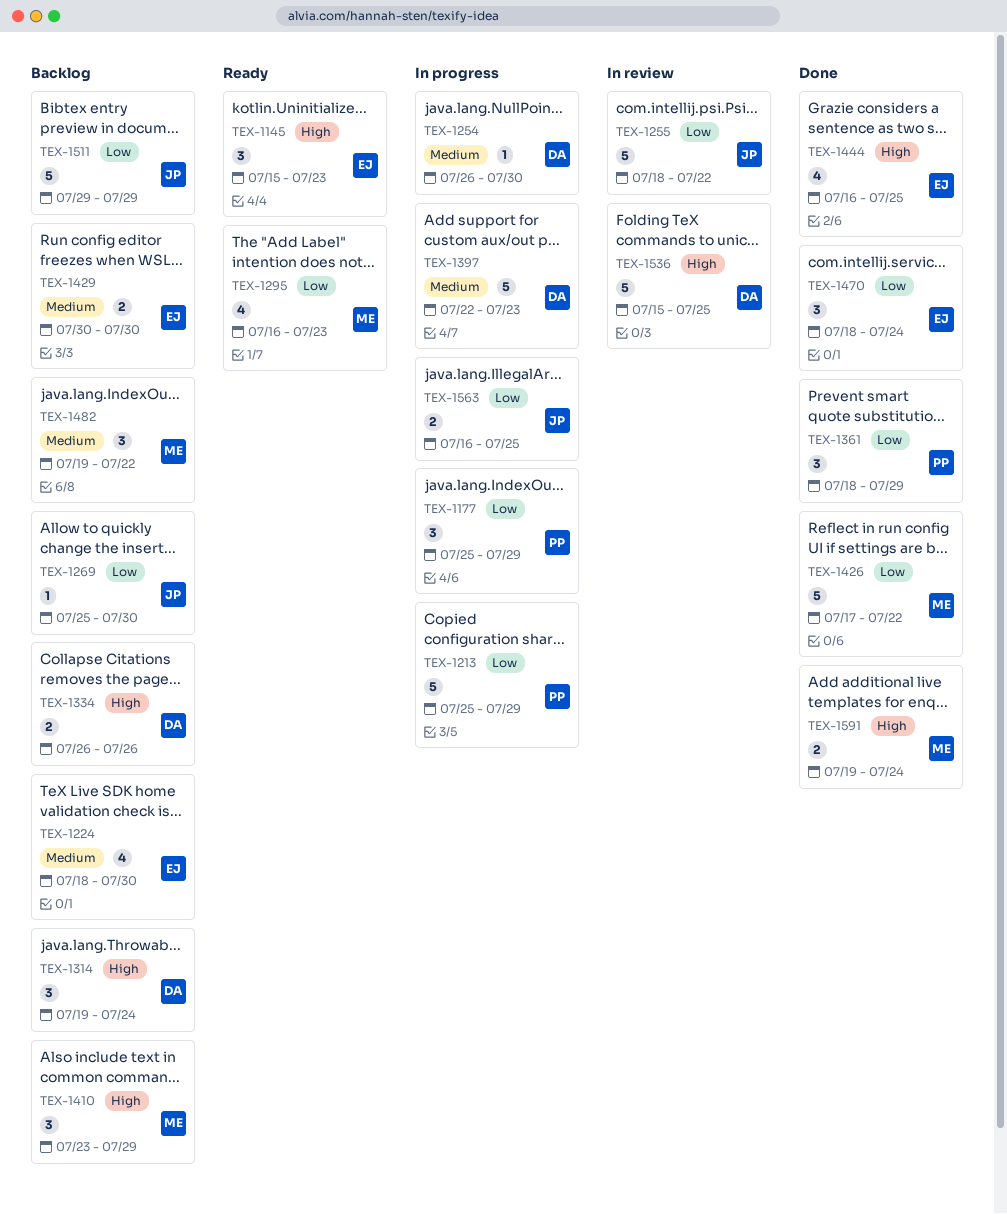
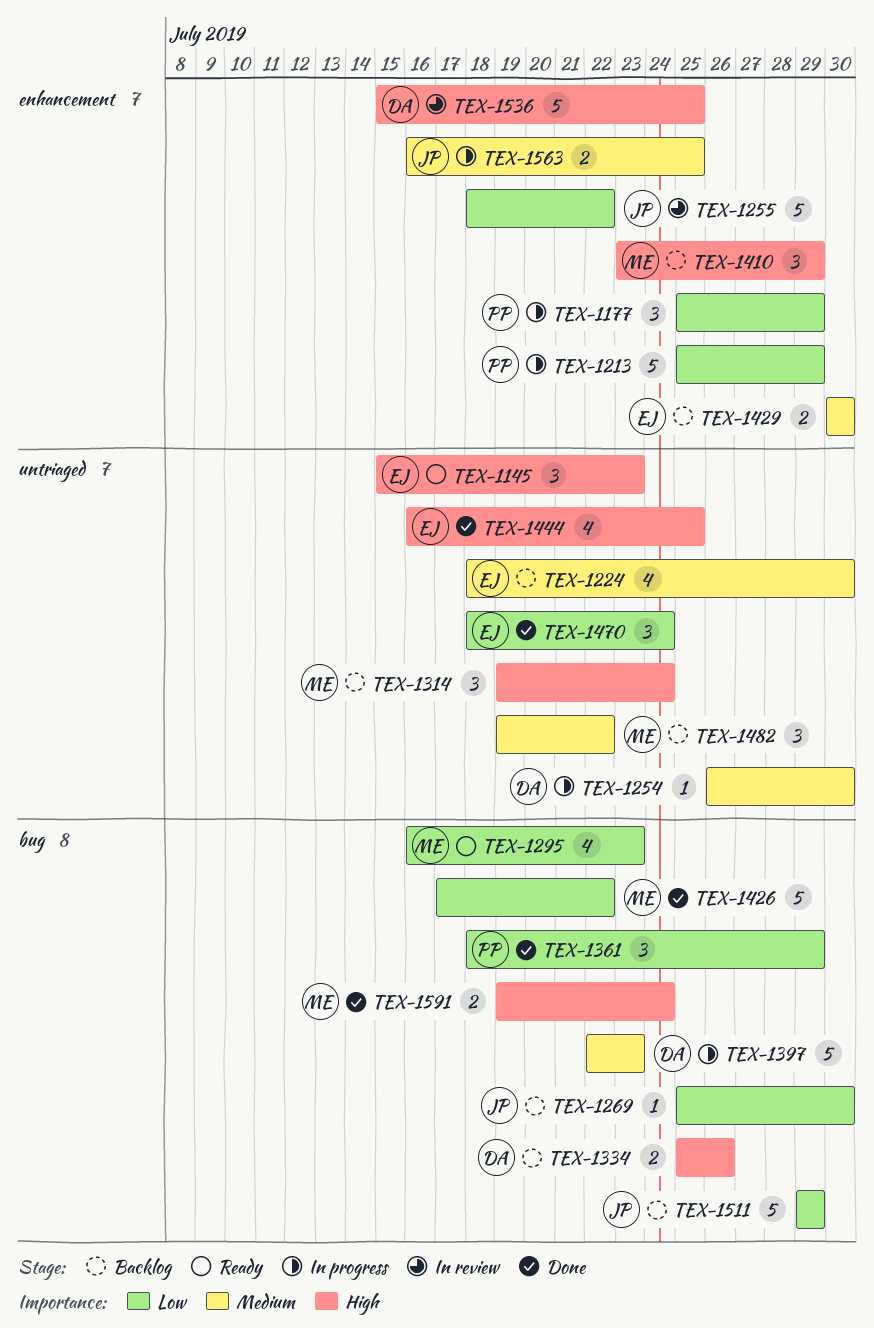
TEX-1314, owner: DA -> ME
TEX-1334, start: Jul 26 -> Jul 25
TEX-1563, priority: Low -> Medium

